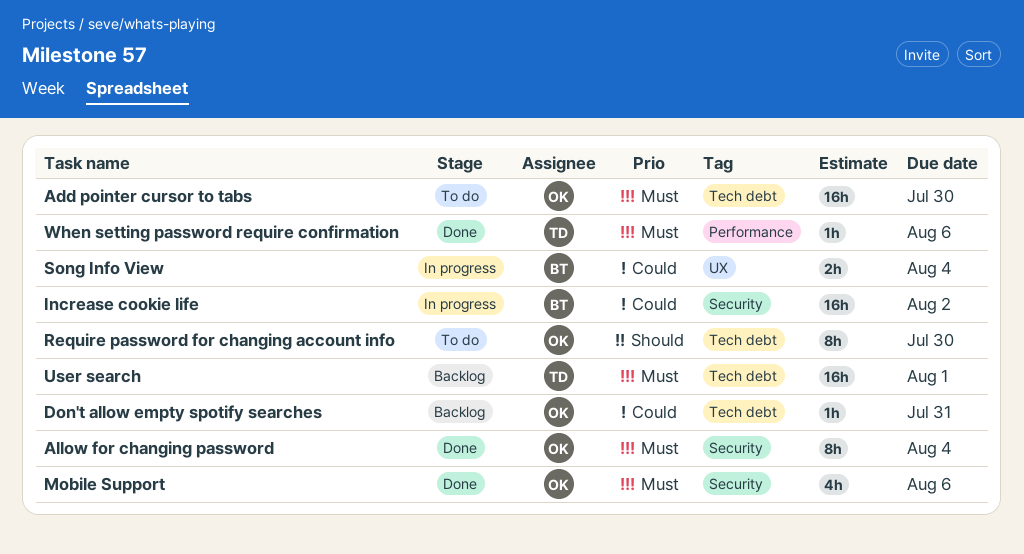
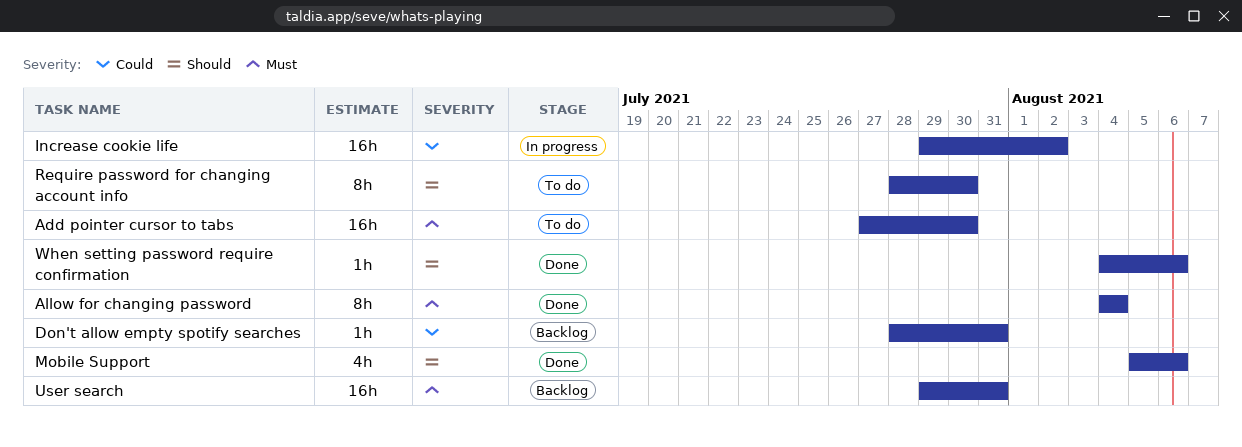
Mobile Support, priority: Must -> Should
Song Info View: present -> none
User search, due: Aug 1 -> Jul 31
When setting password require confirmation, priority: Must -> Should

